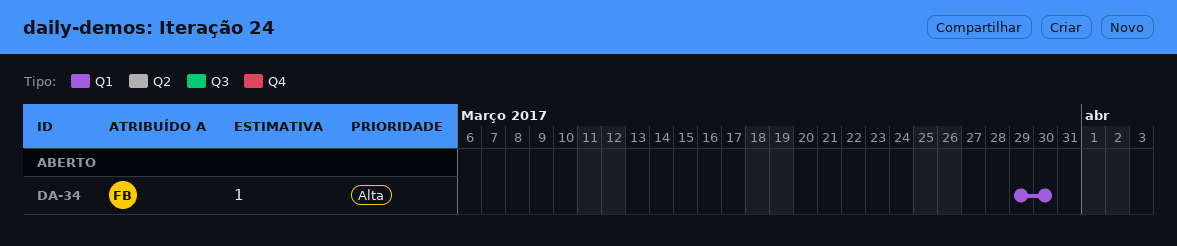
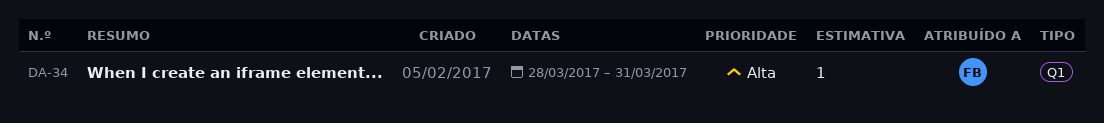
DA-34, start: Mar 29 -> Mar 28
DA-34, due: Mar 30 -> Mar 31

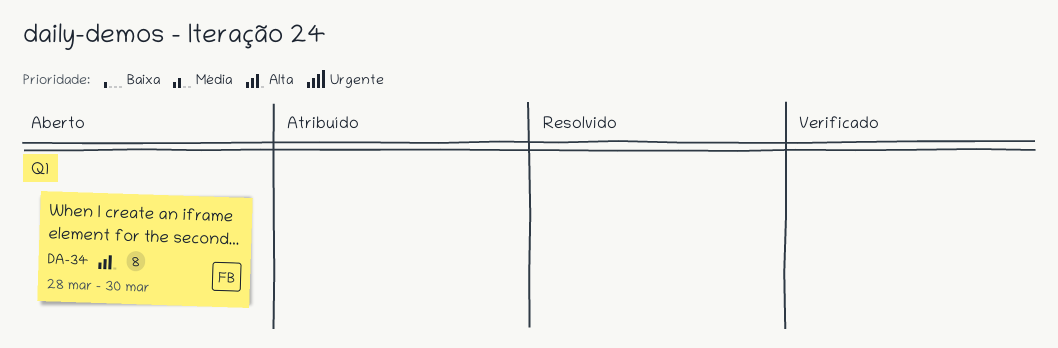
DA-34, estimate: 1 -> 8
DA-34, due: Mar 31 -> Mar 30

